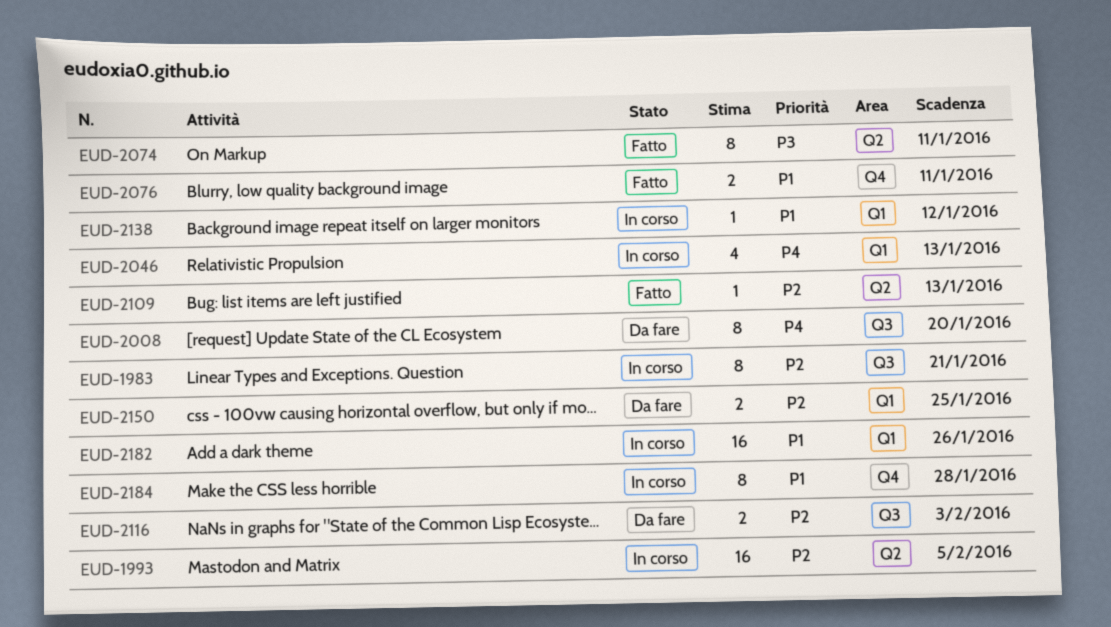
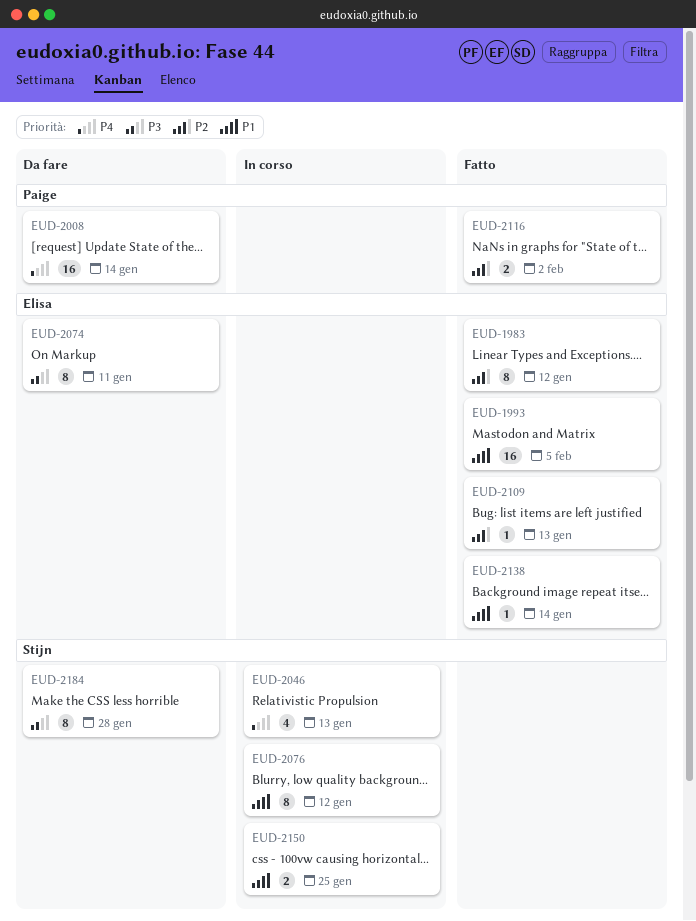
EUD-1983, status: In corso -> Fatto
EUD-1983, due: Jan 21 -> Jan 12
EUD-1993, status: In corso -> Fatto
EUD-1993, priority: P2 -> P1
EUD-2008, estimate: 8 -> 16
EUD-2008, due: Jan 20 -> Jan 14
EUD-2074, status: Fatto -> Da fare
EUD-2076, status: Fatto -> In corso
EUD-2076, estimate: 2 -> 8
EUD-2076, due: Jan 11 -> Jan 12
EUD-2116, status: Da fare -> Fatto
EUD-2116, due: Feb 3 -> Feb 2
EUD-2138, status: In corso -> Fatto
EUD-2138, due: Jan 12 -> Jan 14
EUD-2150, status: Da fare -> In corso
EUD-2150, priority: P2 -> P1
EUD-2182: present -> none
EUD-2184, status: In corso -> Da fare
EUD-2184, priority: P1 -> P3

